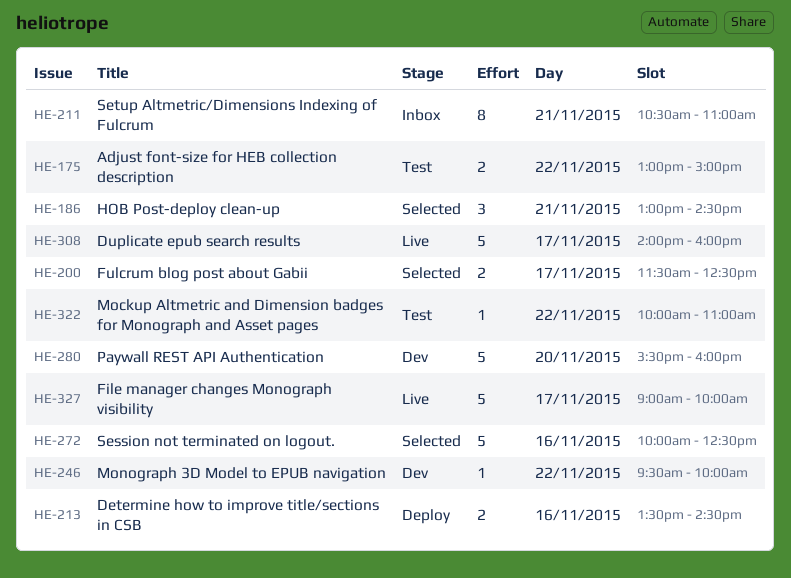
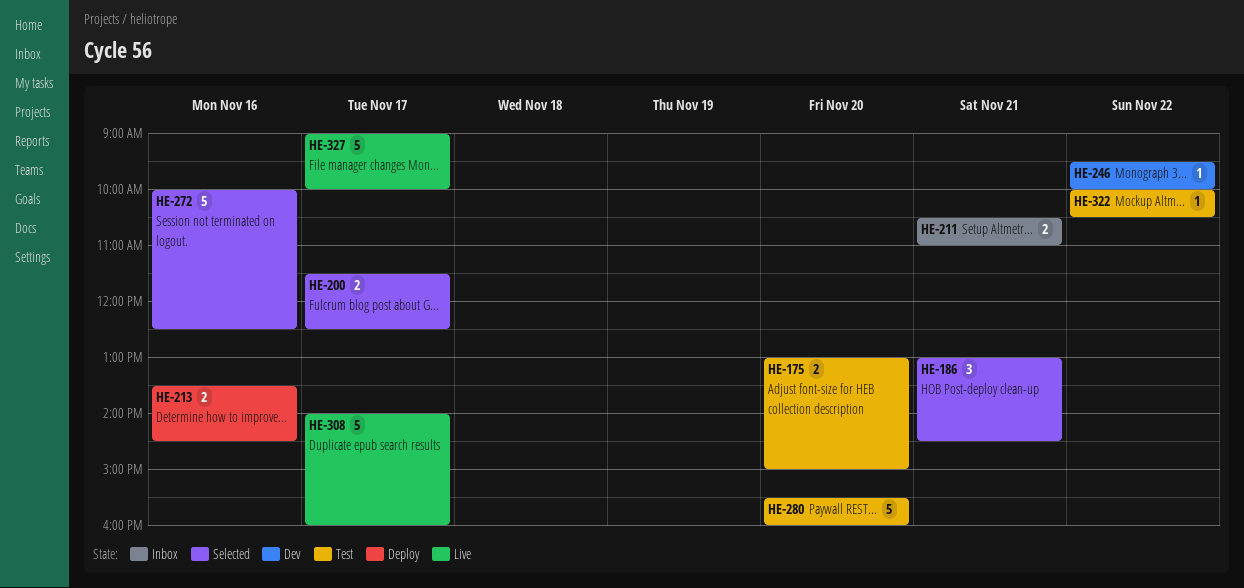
HE-175, day: Nov 22 -> Nov 20
HE-211, estimate: 8 -> 2
HE-280, status: Dev -> Test
HE-322, ends: 11:00 -> 10:30

